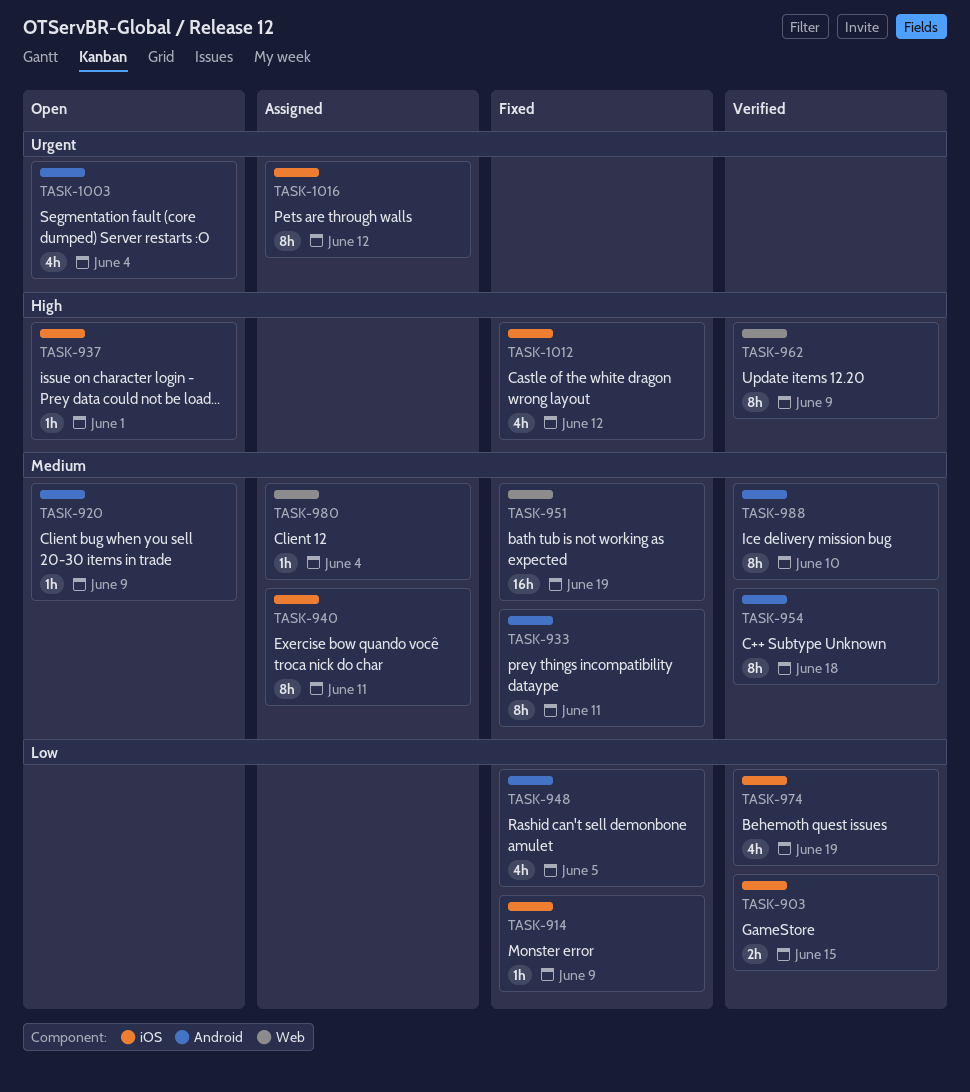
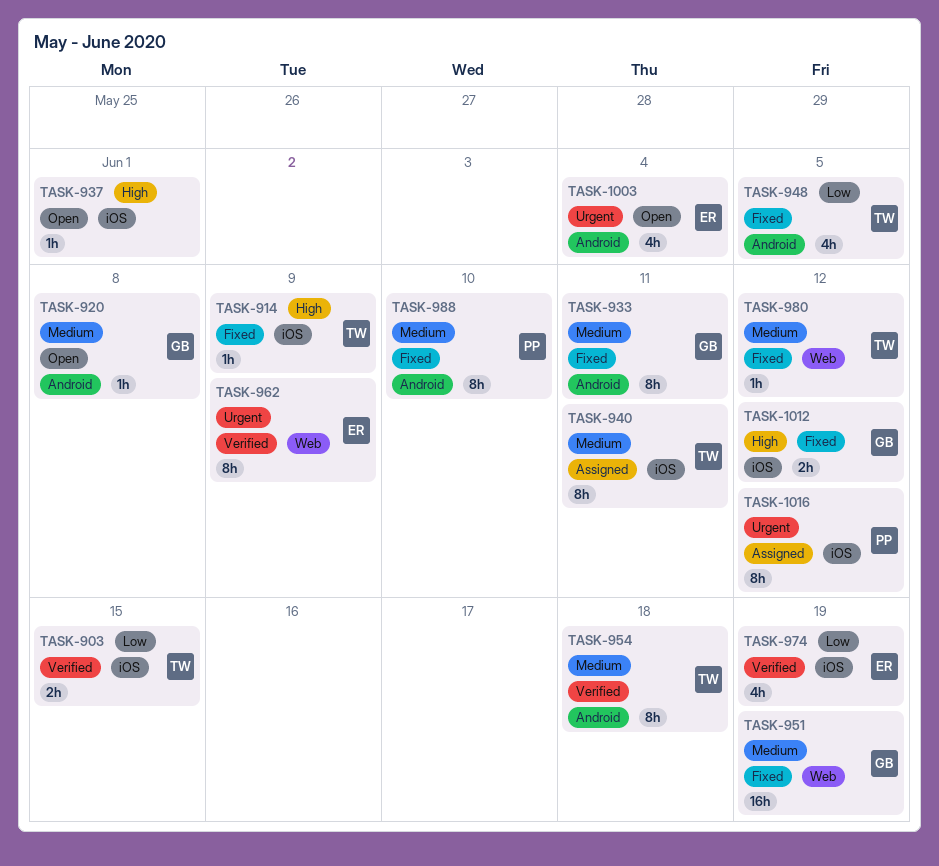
TASK-914, priority: Low -> High
TASK-920, due: Jun 9 -> Jun 8
TASK-962, priority: High -> Urgent
TASK-980, status: Assigned -> Fixed
TASK-980, due: Jun 4 -> Jun 12
TASK-988, status: Verified -> Fixed
TASK-1012, estimate: 4h -> 2h

